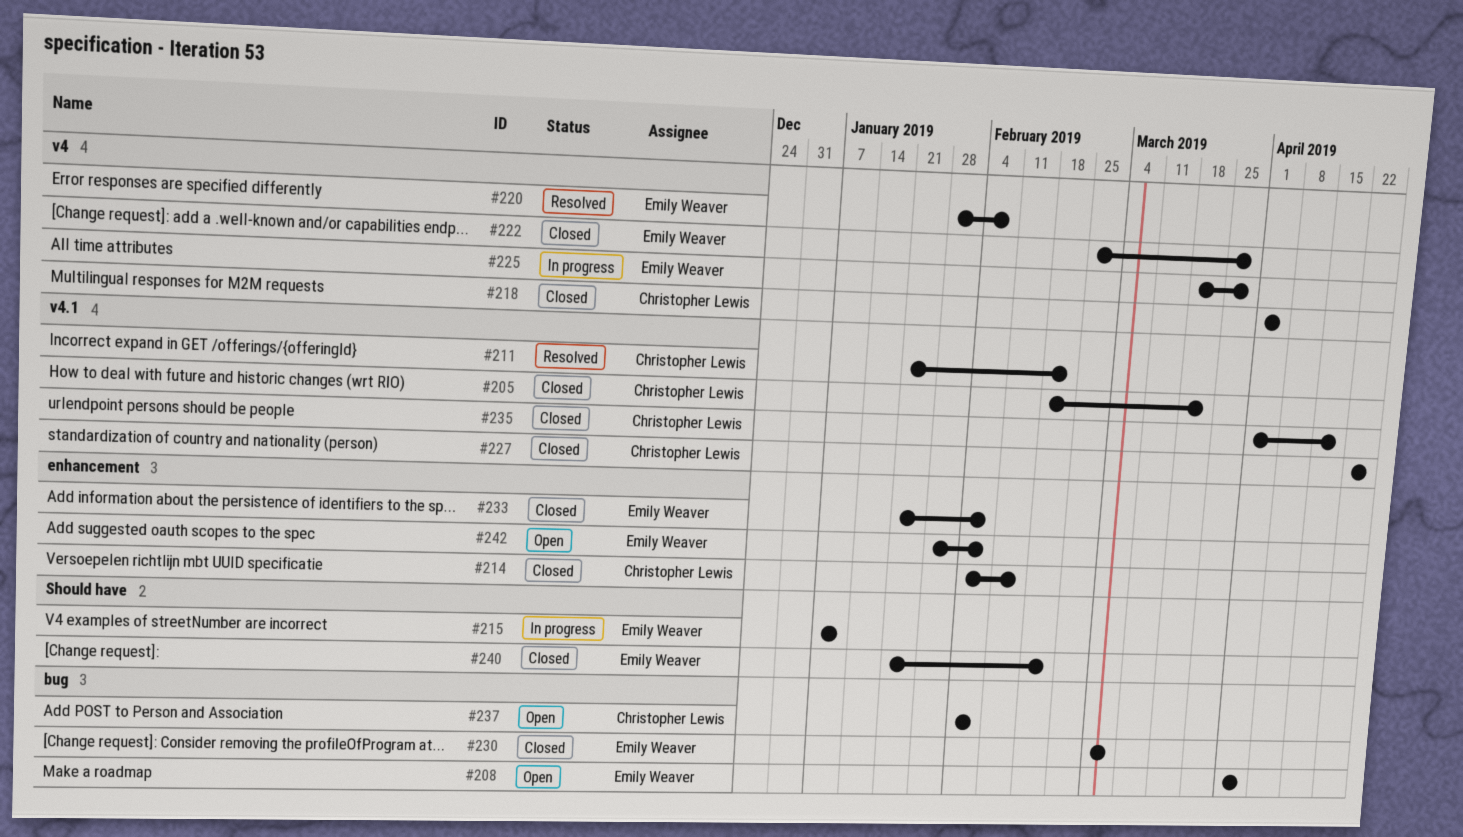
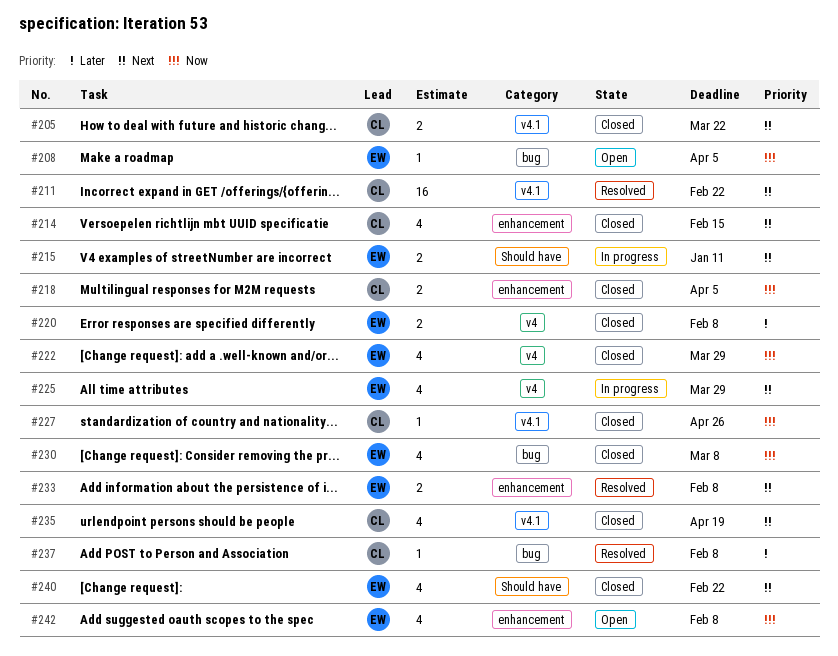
#218, label: v4 -> enhancement
#220, status: Resolved -> Closed
#233, status: Closed -> Resolved
#237, status: Open -> Resolved

